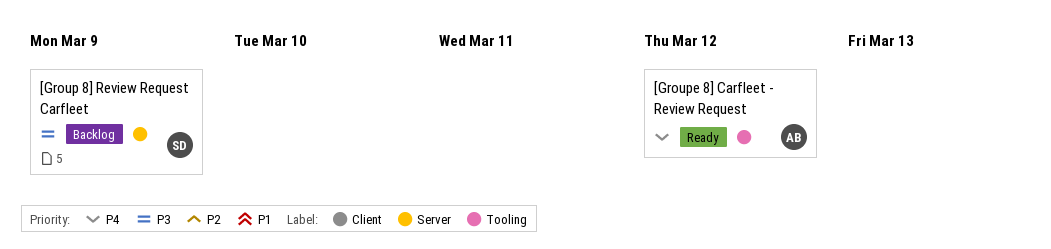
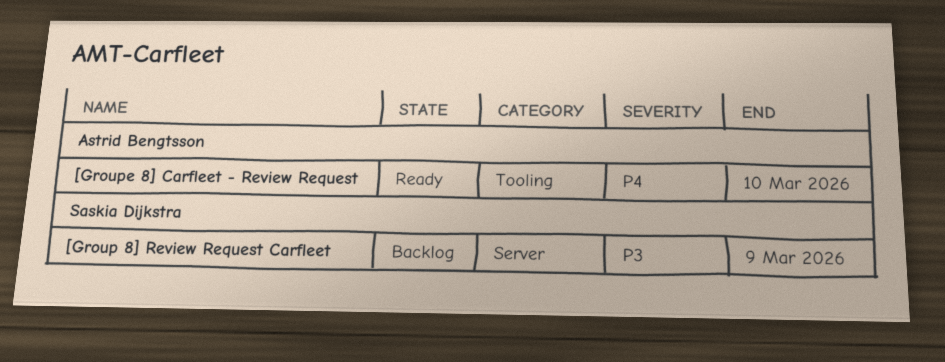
[Groupe 8] Carfleet - Review Request, due: Mar 12 -> Mar 10

